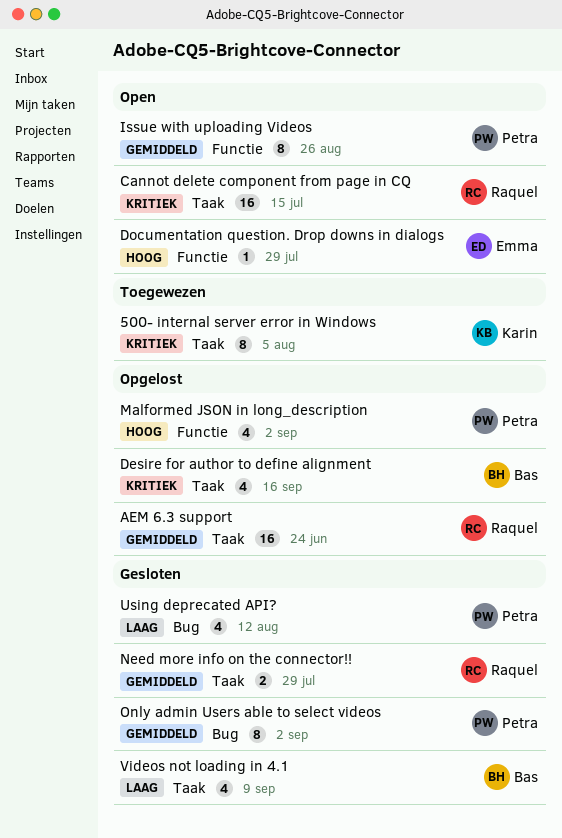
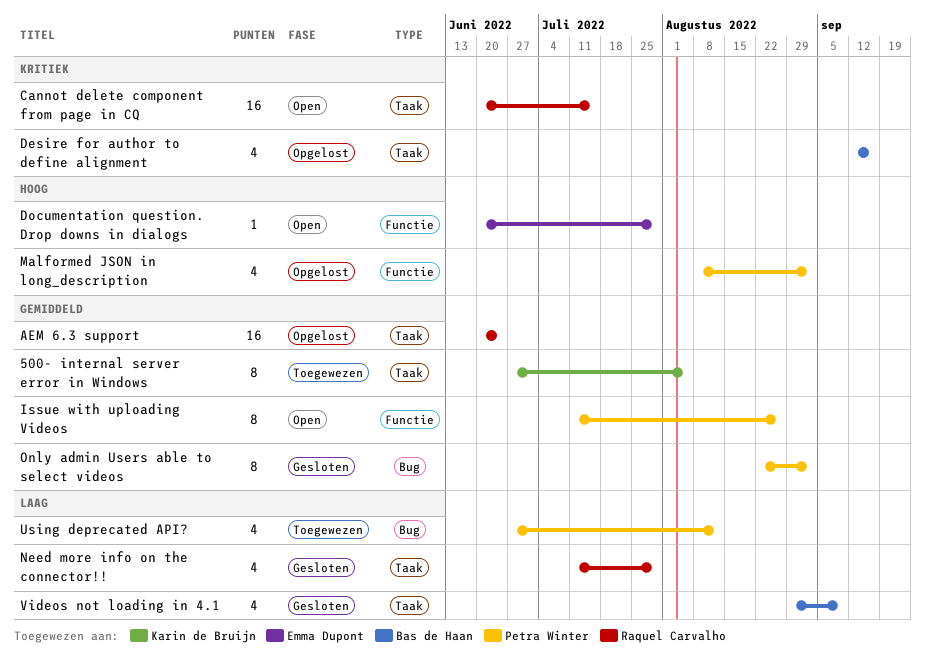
500- internal server error in Windows, priority: Kritiek -> Gemiddeld
Need more info on the connector!!, priority: Gemiddeld -> Laag
Need more info on the connector!!, estimate: 2 -> 4
Using deprecated API?, status: Gesloten -> Toegewezen

